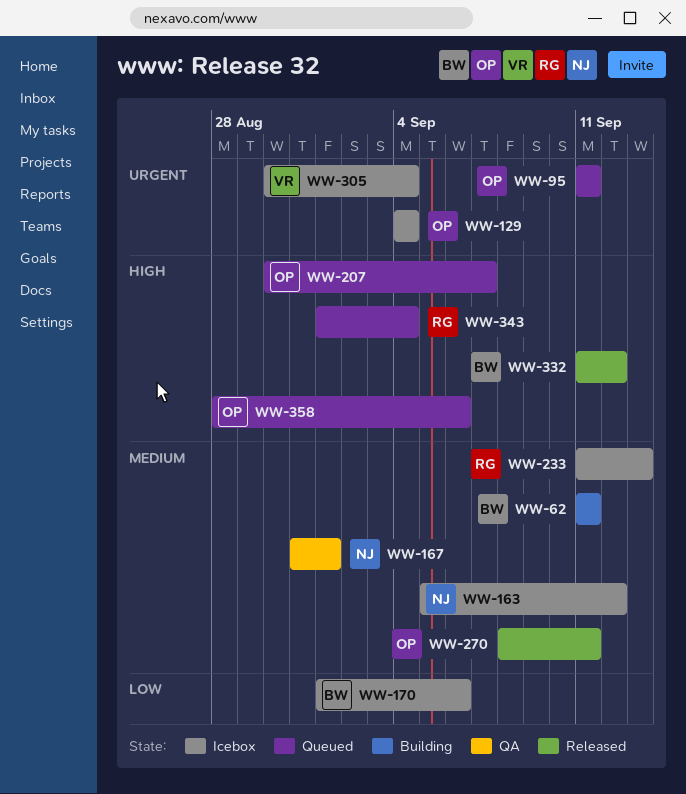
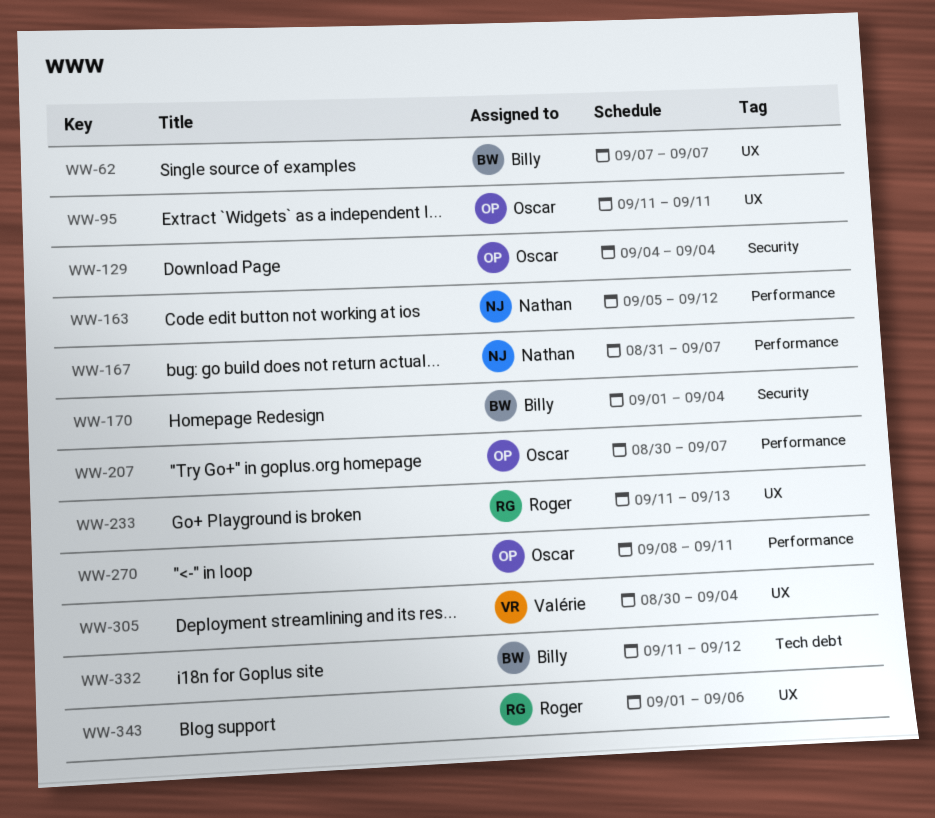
WW-62, start: Sep 11 -> Sep 7
WW-62, due: Sep 11 -> Sep 7
WW-167, due: Sep 1 -> Sep 7
WW-170, due: Sep 6 -> Sep 4
WW-343, due: Sep 4 -> Sep 6
WW-358: present -> none

